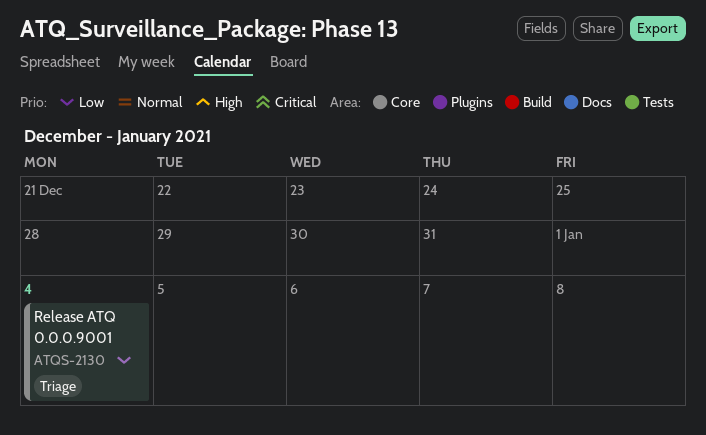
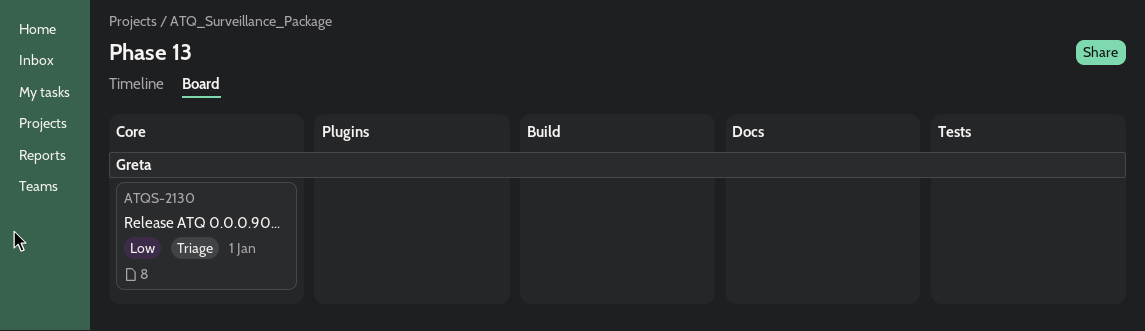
ATQS-2130, due: Jan 4 -> Jan 1

